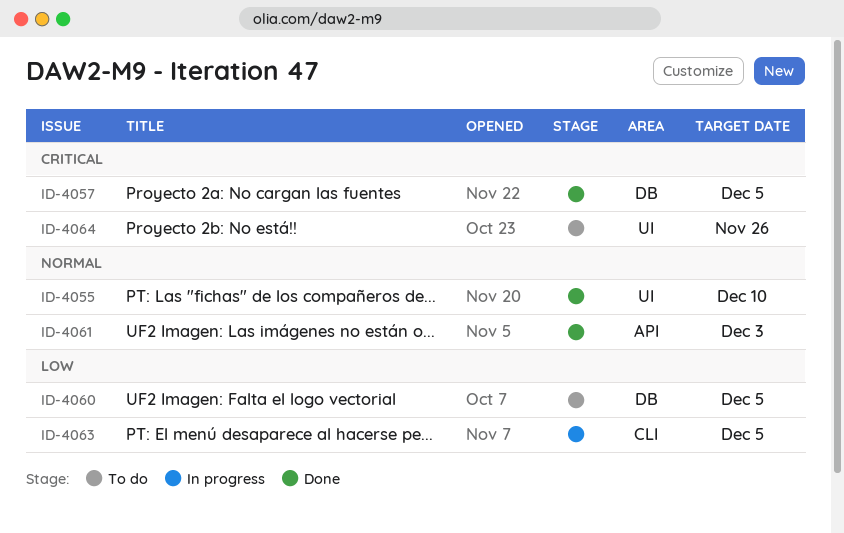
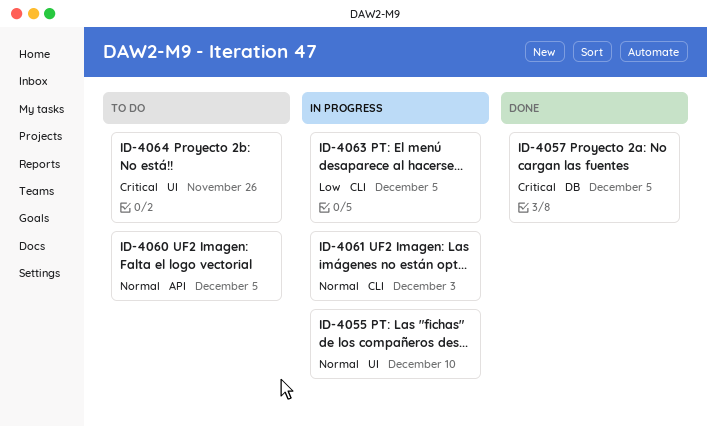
ID-4055, status: Done -> In progress
ID-4060, priority: Low -> Normal
ID-4060, label: DB -> API
ID-4061, status: Done -> In progress
ID-4061, label: API -> CLI

